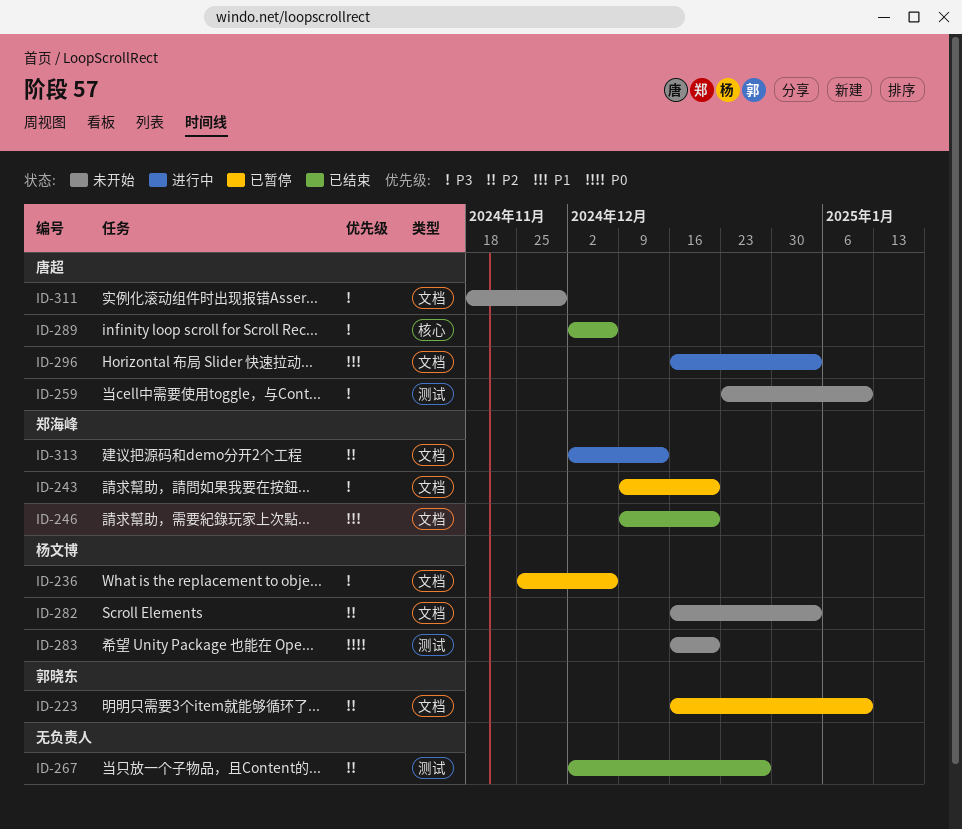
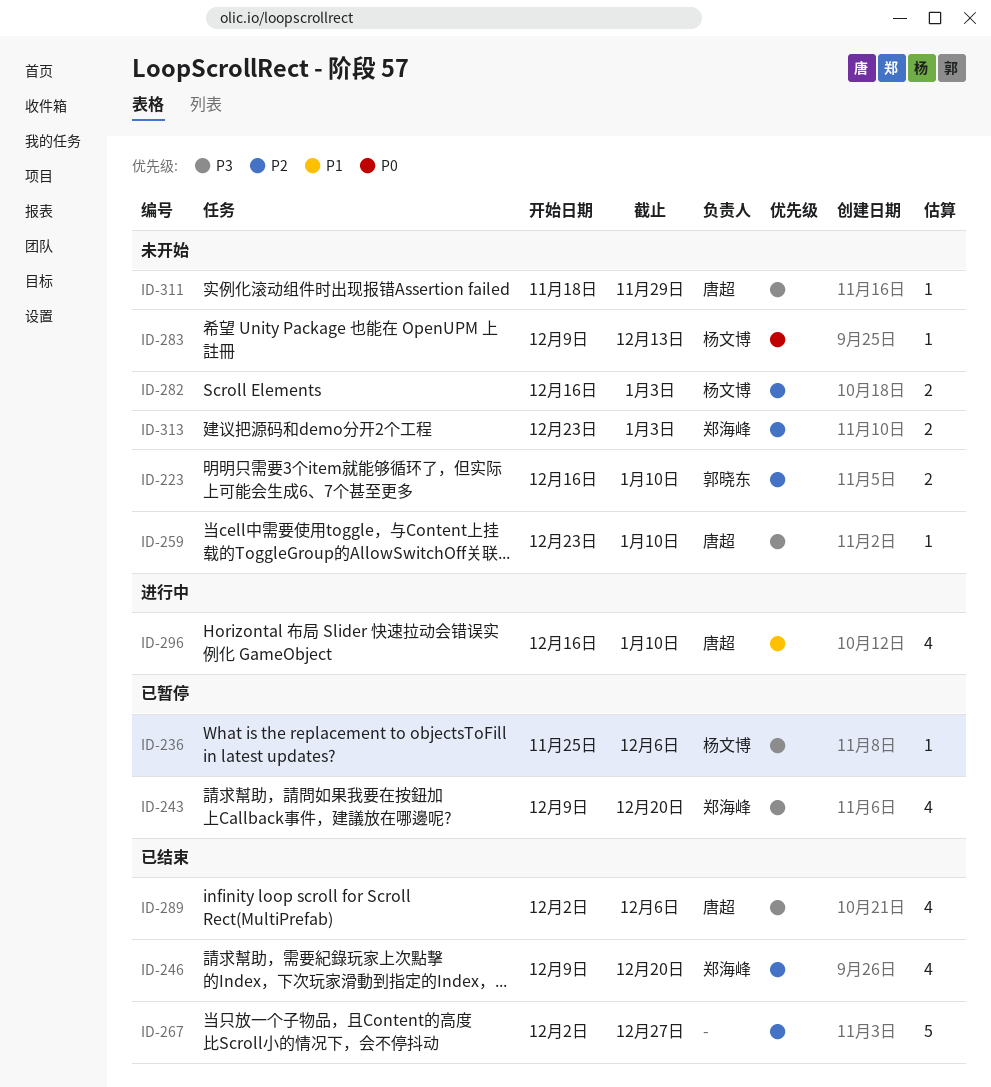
ID-223, status: 已暂停 -> 未开始
ID-246, priority: P1 -> P2
ID-283, start: Dec 16 -> Dec 9
ID-283, due: Dec 20 -> Dec 13
ID-296, due: Jan 3 -> Jan 10
ID-313, status: 进行中 -> 未开始
ID-313, start: Dec 2 -> Dec 23
ID-313, due: Dec 13 -> Jan 3

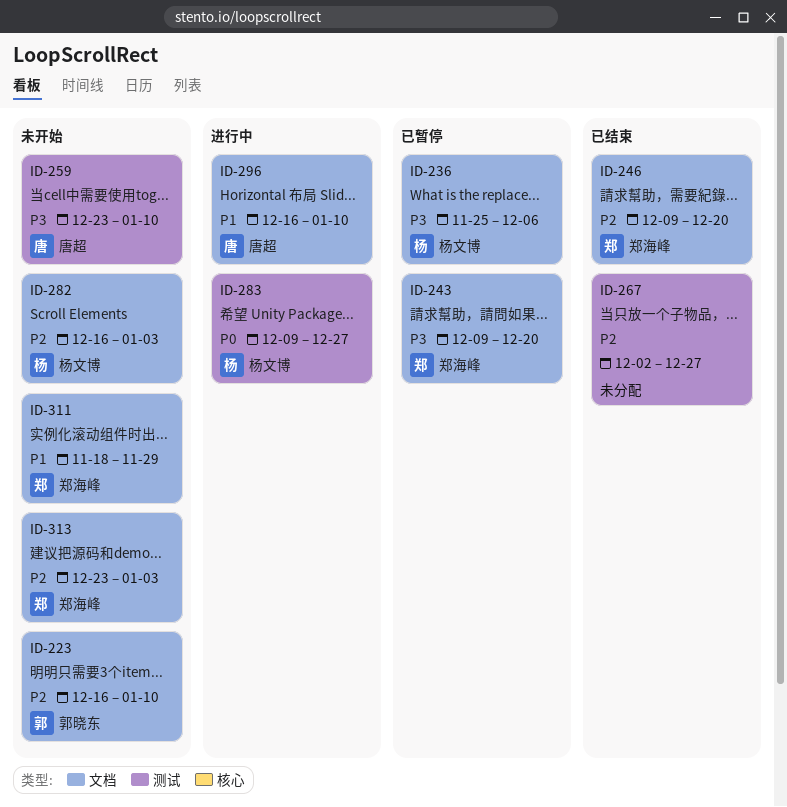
ID-283, status: 未开始 -> 进行中
ID-283, due: Dec 13 -> Dec 27
ID-289: present -> none
ID-311, owner: 唐超 -> 郑海峰
ID-311, priority: P3 -> P1

